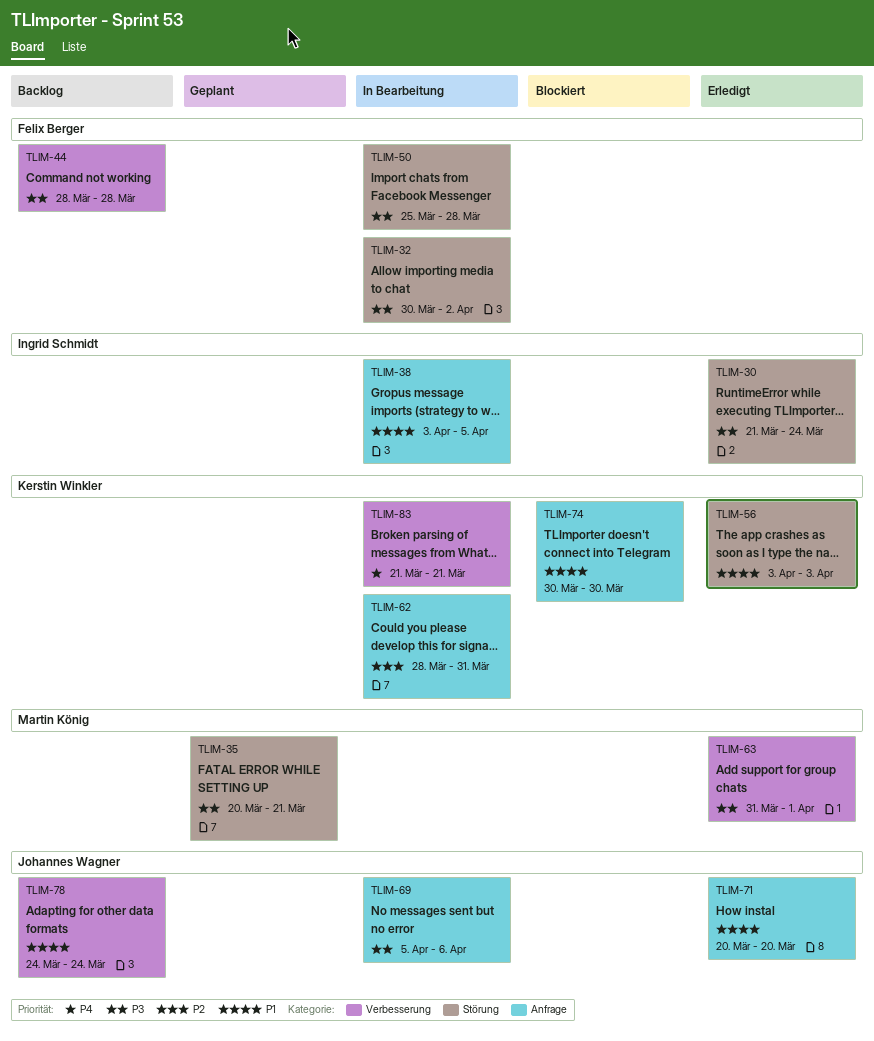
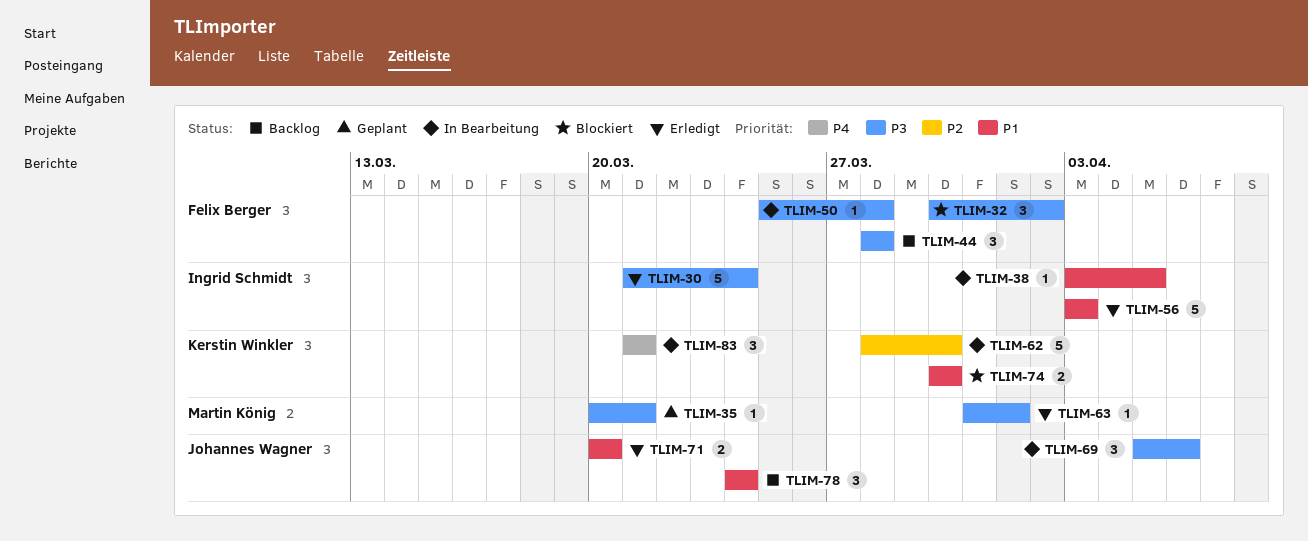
TLIM-32, status: In Bearbeitung -> Blockiert
TLIM-56, owner: Kerstin Winkler -> Ingrid Schmidt
TLIM-62, due: Mar 31 -> Mar 30

